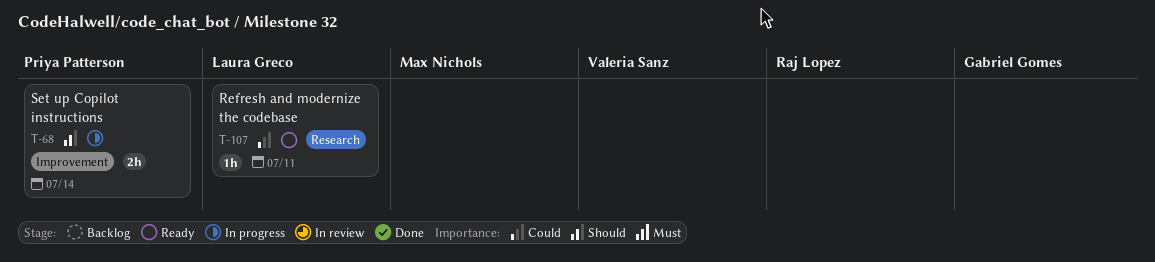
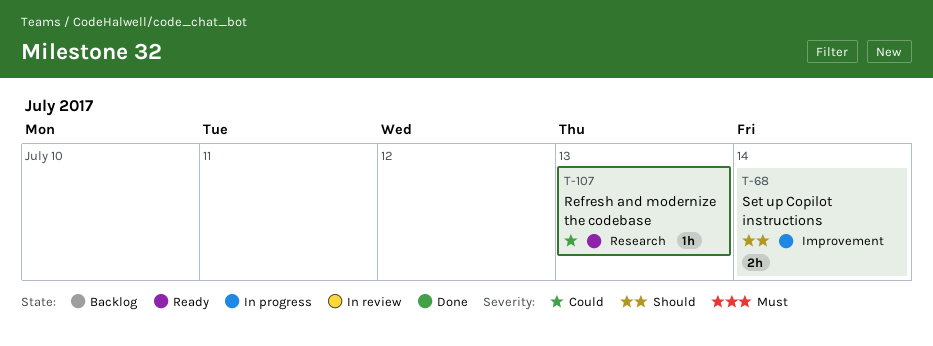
T-107, due: Jul 11 -> Jul 13

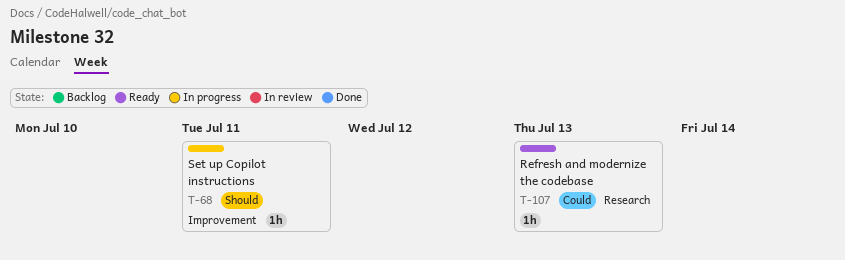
T-68, estimate: 2h -> 1h
T-68, due: Jul 14 -> Jul 11

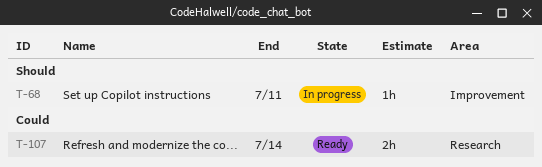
T-107, estimate: 1h -> 2h
T-107, due: Jul 13 -> Jul 14

